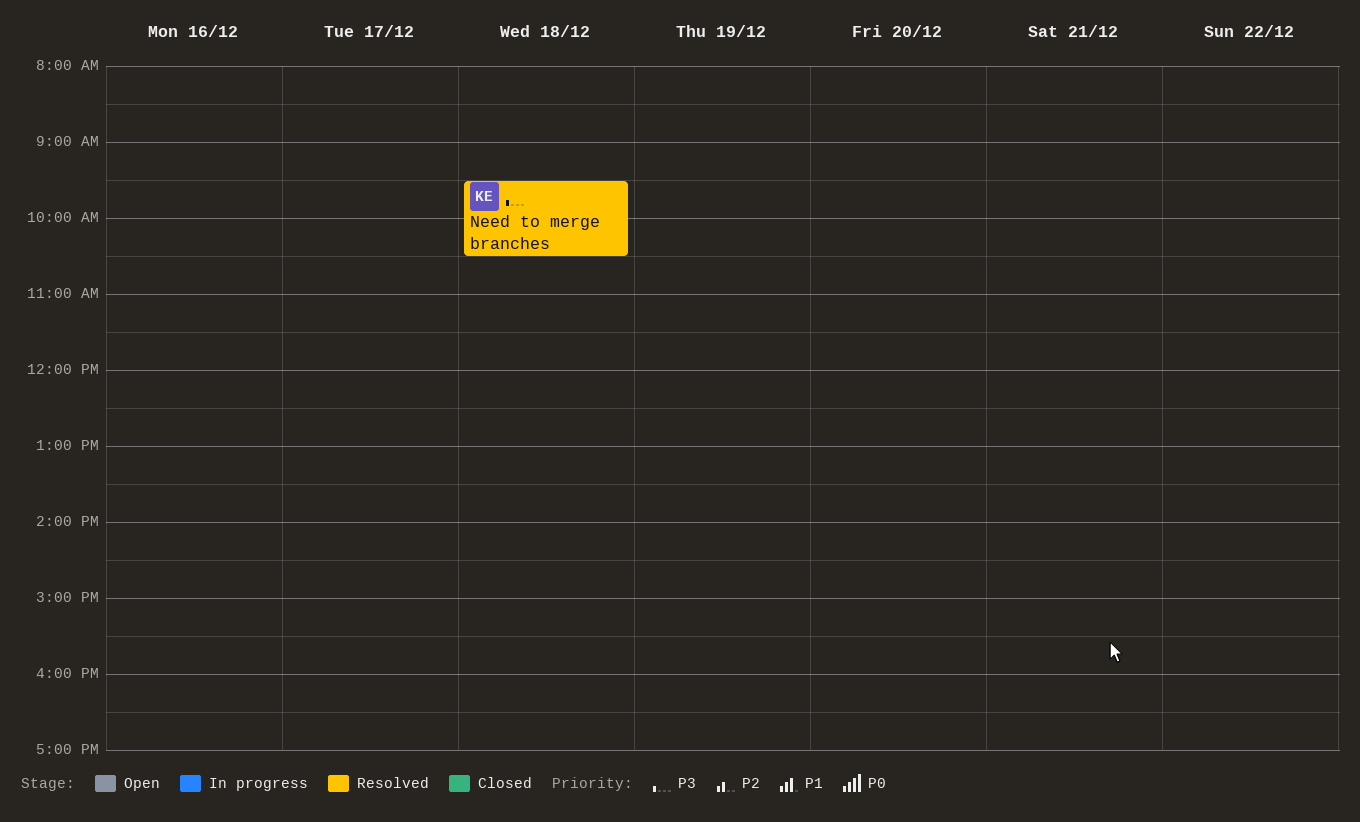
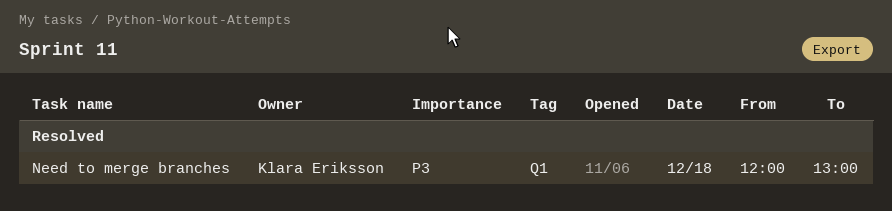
Need to merge branches, begins: 09:30 -> 12:00
Need to merge branches, ends: 10:30 -> 13:00

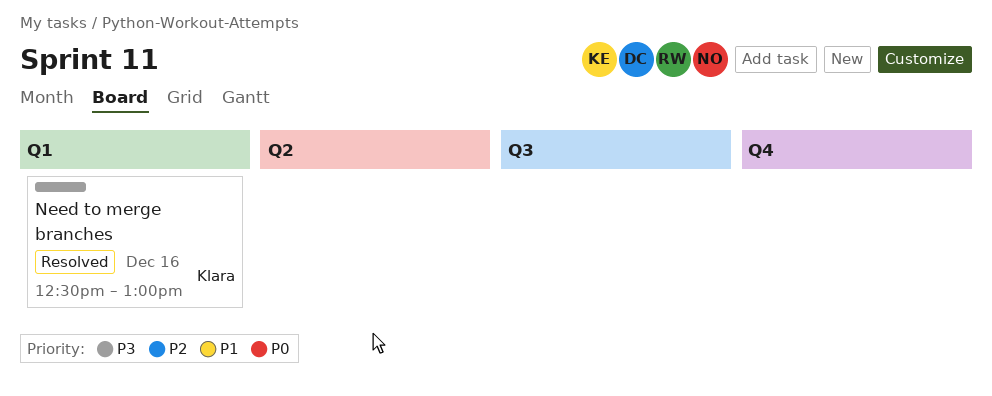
Need to merge branches, day: Dec 18 -> Dec 16
Need to merge branches, begins: 12:00 -> 12:30

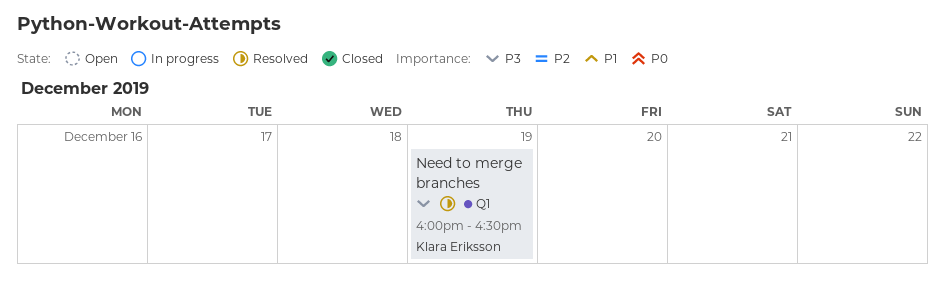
Need to merge branches, day: Dec 16 -> Dec 19
Need to merge branches, begins: 12:30 -> 16:00
Need to merge branches, ends: 13:00 -> 16:30

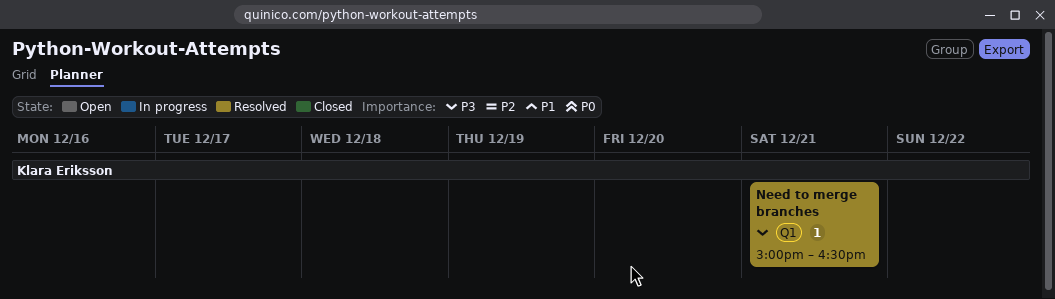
Need to merge branches, day: Dec 19 -> Dec 21
Need to merge branches, begins: 16:00 -> 15:00

